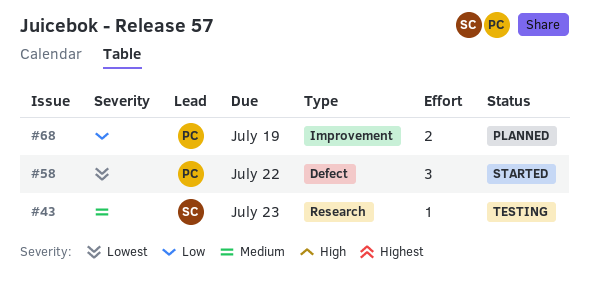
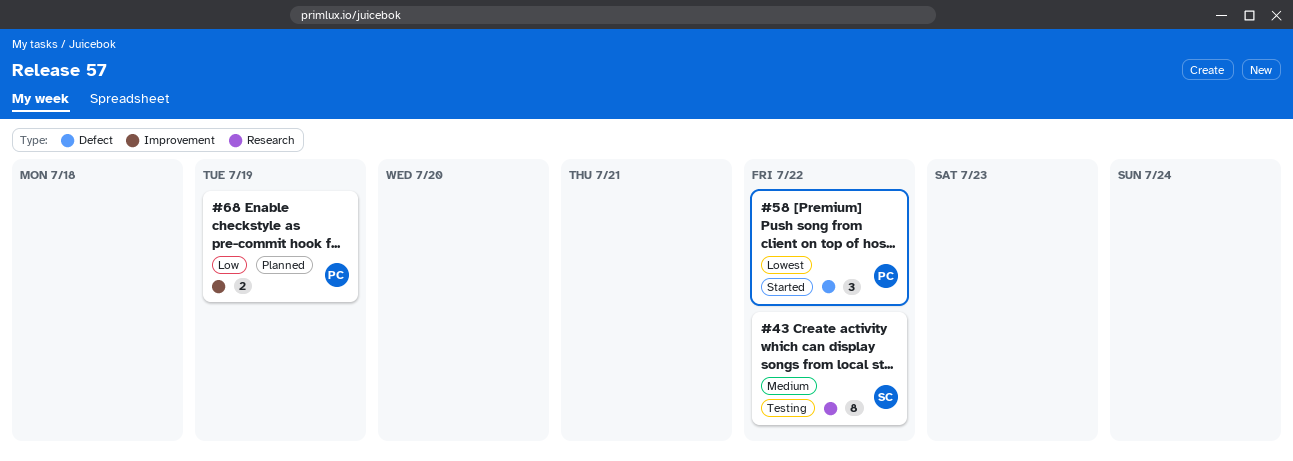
#43, estimate: 1 -> 8
#43, due: Jul 23 -> Jul 22

